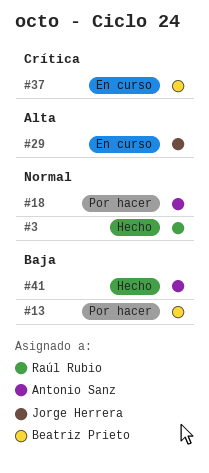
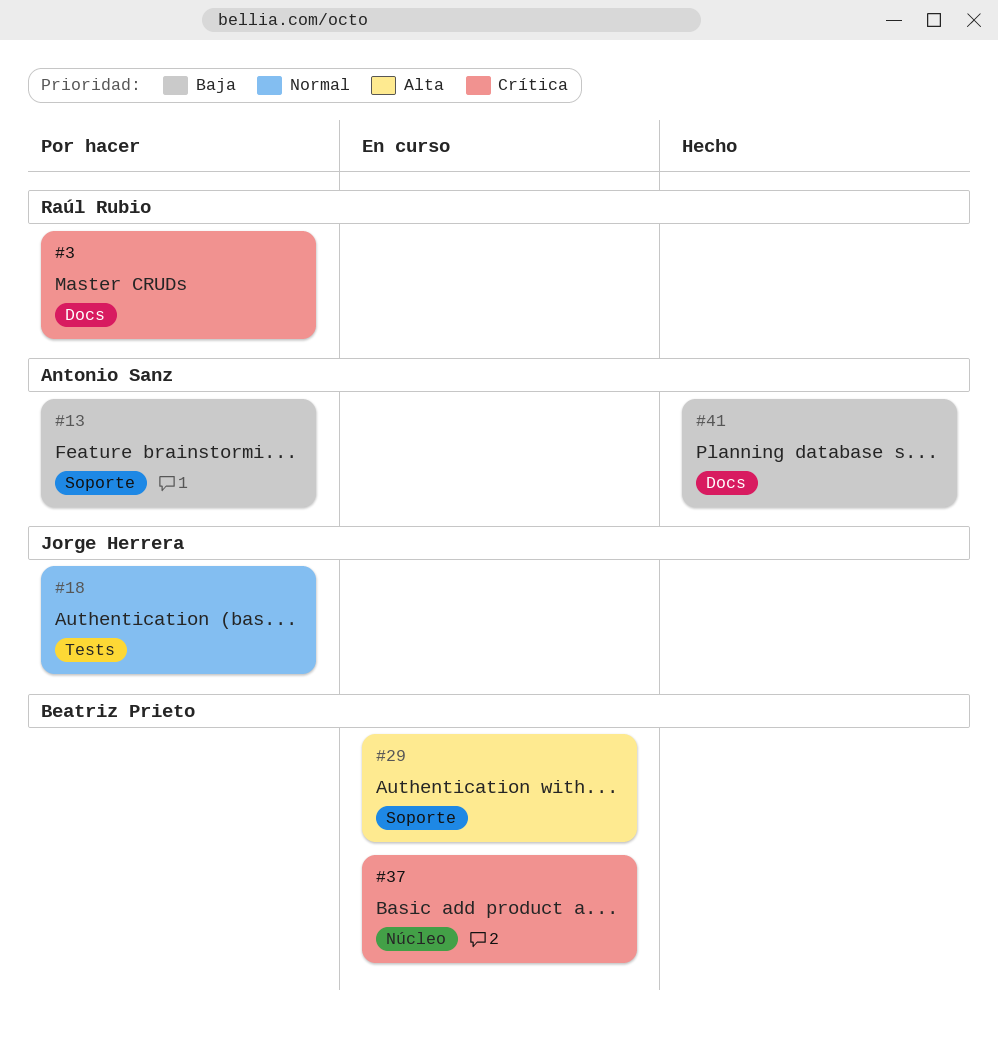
#3, status: Hecho -> Por hacer
#3, priority: Normal -> Crítica
#13, owner: Beatriz Prieto -> Antonio Sanz
#18, owner: Antonio Sanz -> Jorge Herrera
#29, owner: Jorge Herrera -> Beatriz Prieto

